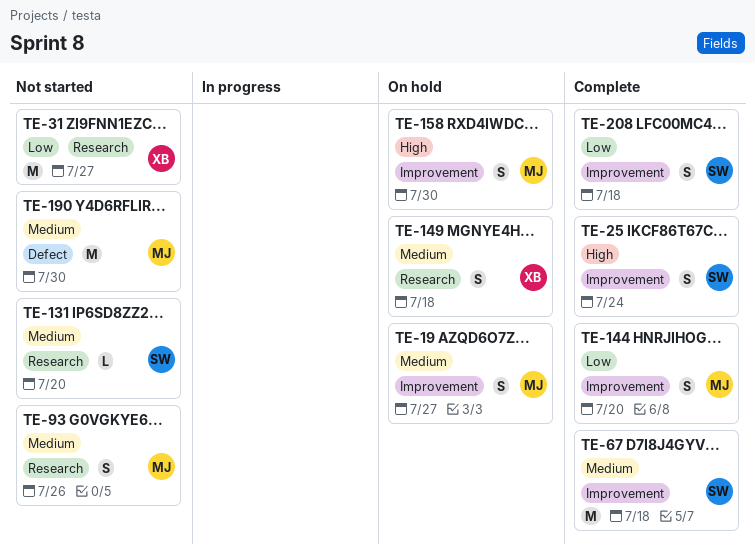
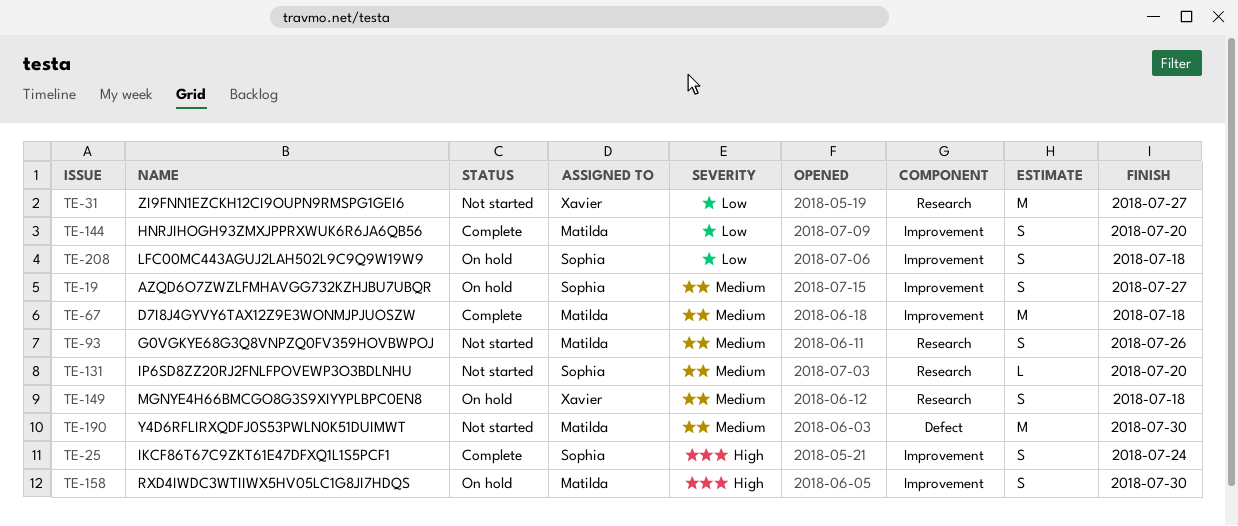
TE-19, owner: Matilda -> Sophia
TE-67, owner: Sophia -> Matilda
TE-208, status: Complete -> On hold

